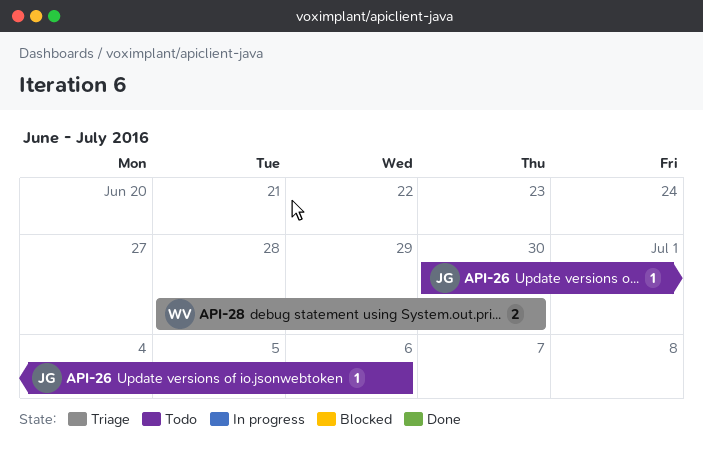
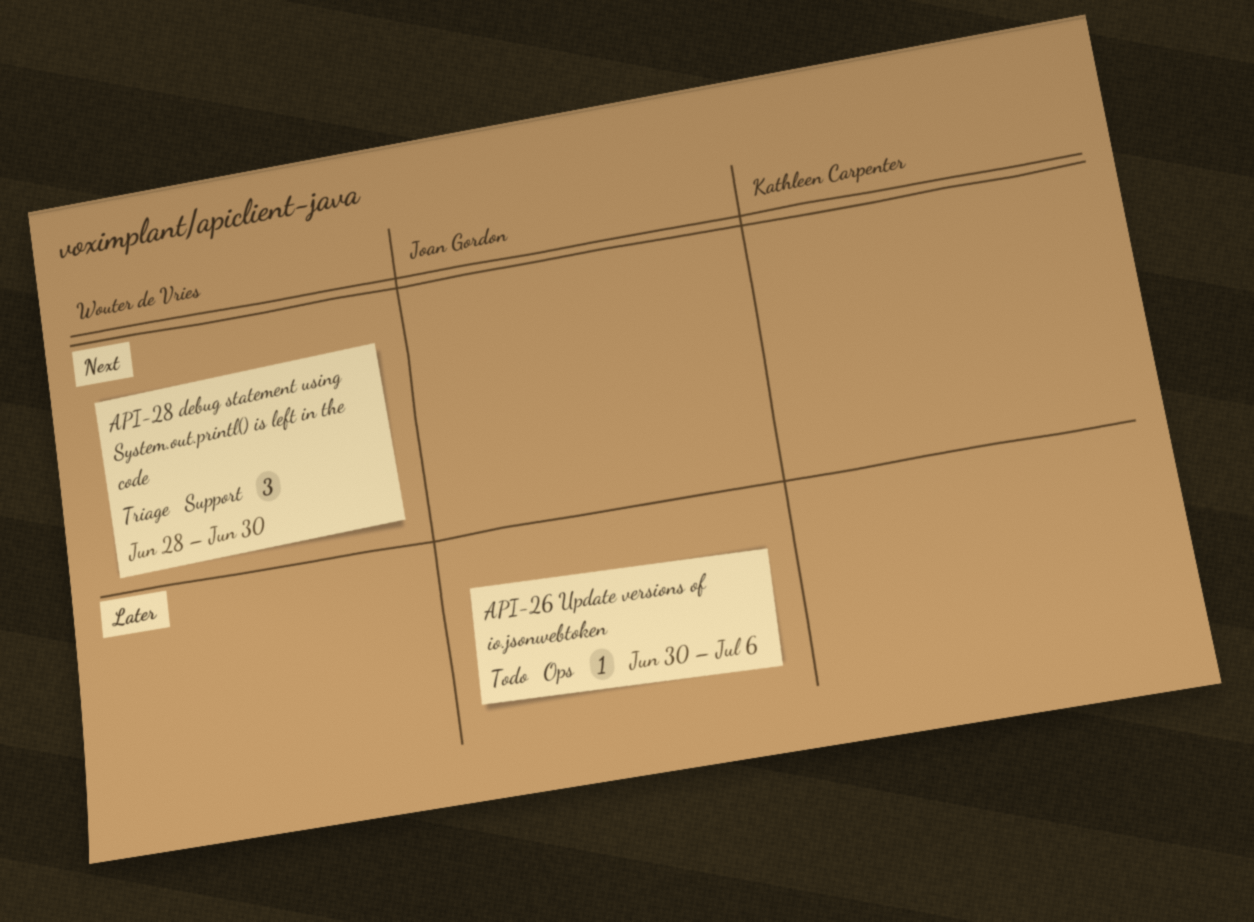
API-28, estimate: 2 -> 3

